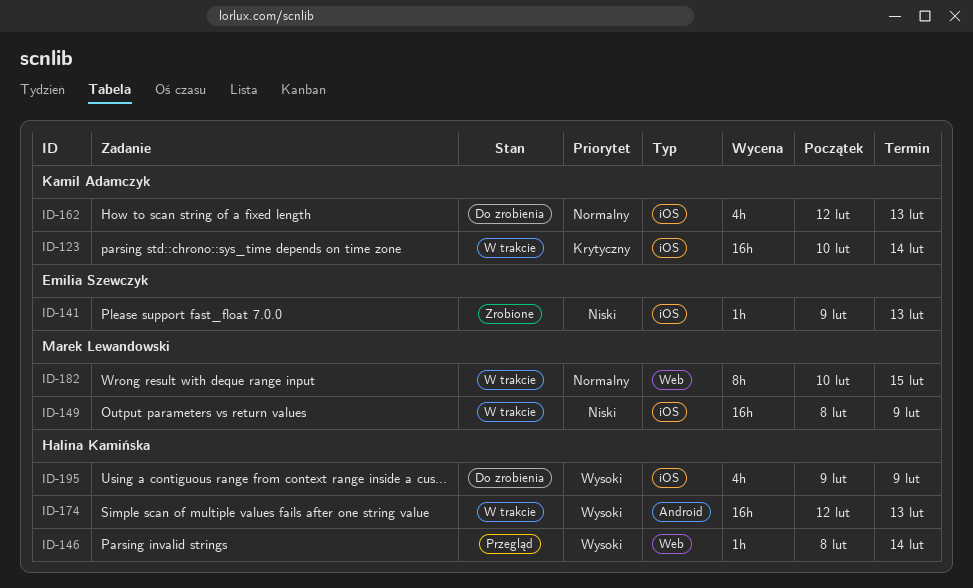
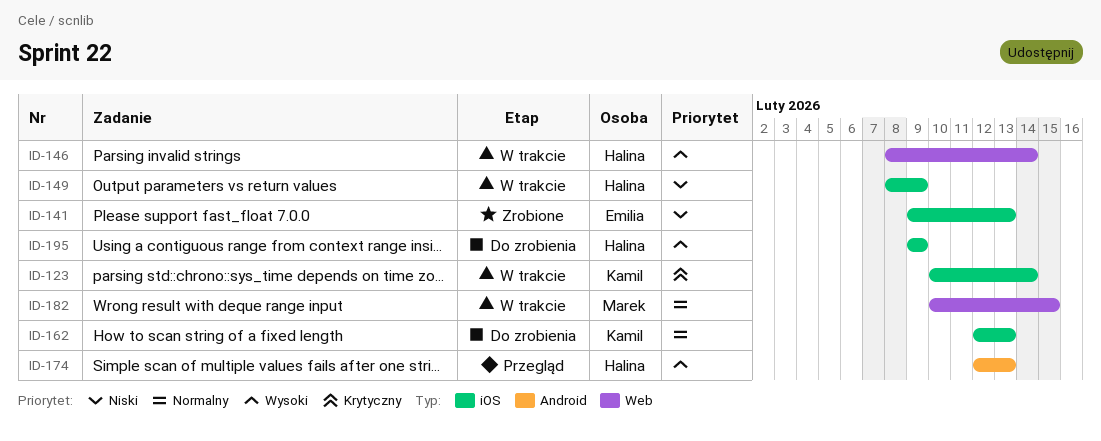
ID-146, status: Przegląd -> W trakcie
ID-149, owner: Marek Lewandowski -> Halina Kamińska
ID-174, status: W trakcie -> Przegląd

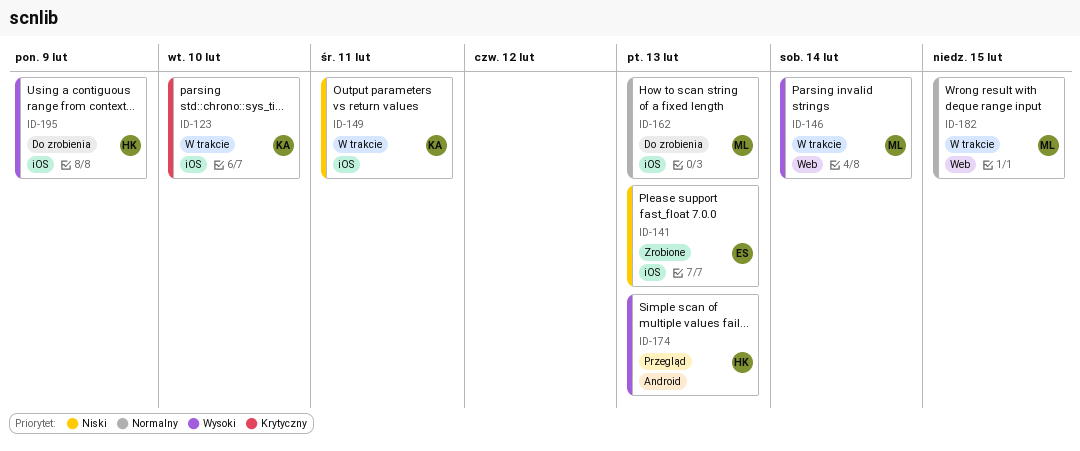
ID-123, due: Feb 14 -> Feb 10
ID-146, owner: Halina -> Marek
ID-149, owner: Halina -> Kamil
ID-149, due: Feb 9 -> Feb 11
ID-162, owner: Kamil -> Marek

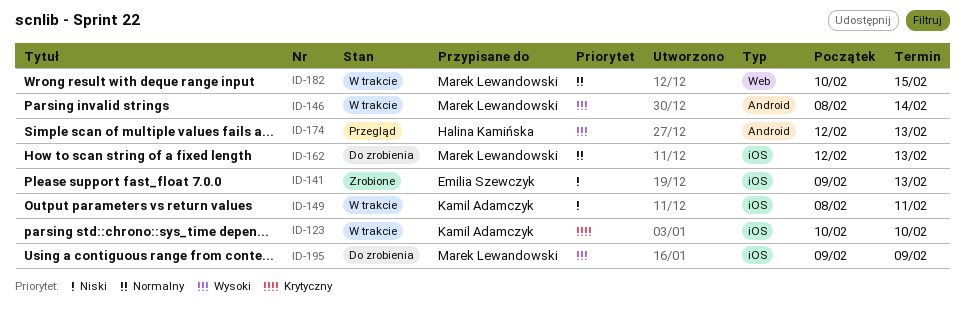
ID-146, label: Web -> Android
ID-195, owner: Halina Kamińska -> Marek Lewandowski

